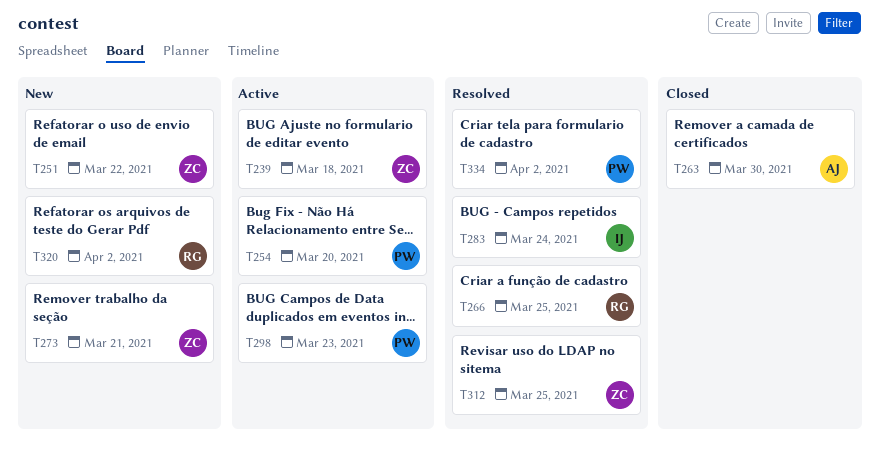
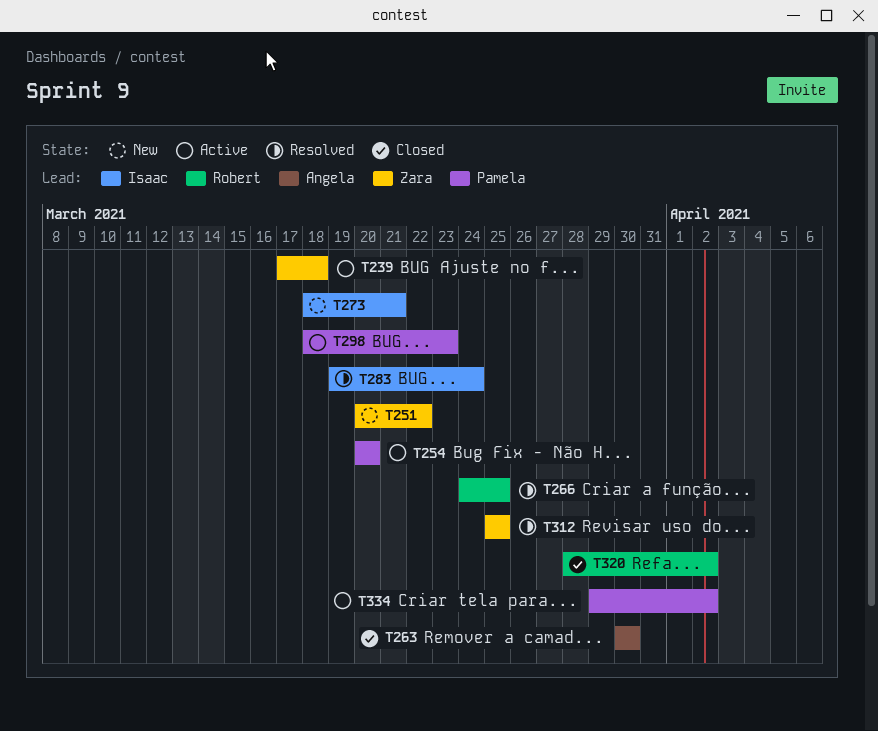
T273, owner: Zara -> Isaac
T320, status: New -> Closed
T334, status: Resolved -> Active

